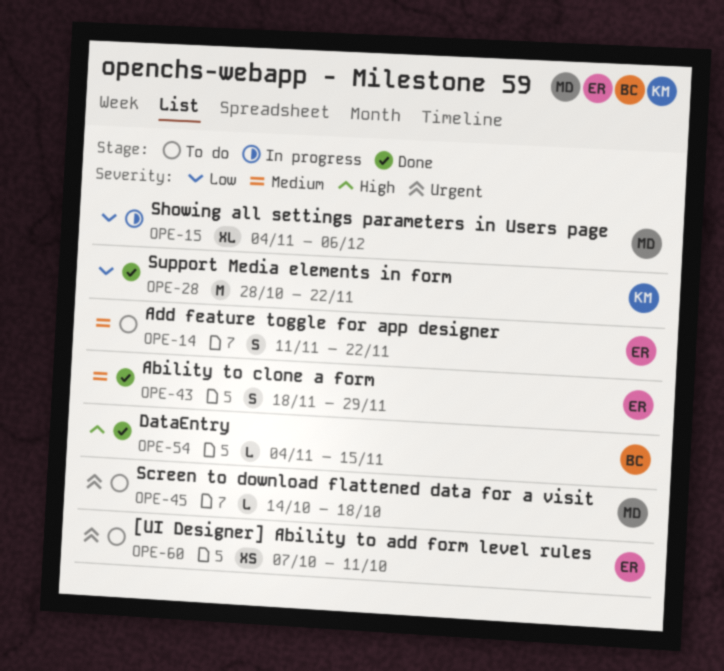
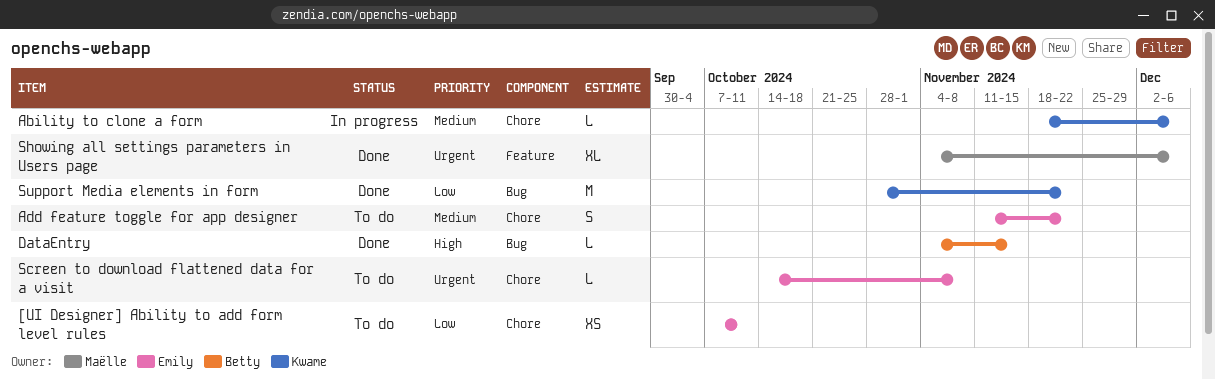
[UI Designer] Ability to add form level rules, priority: Urgent -> Low
Ability to clone a form, status: Done -> In progress
Ability to clone a form, owner: Emily -> Kwame
Ability to clone a form, estimate: S -> L
Ability to clone a form, due: Nov 29 -> Dec 6
Screen to download flattened data for a visit, owner: Maëlle -> Emily
Screen to download flattened data for a visit, due: Oct 18 -> Nov 8
Showing all settings parameters in Users page, status: In progress -> Done
Showing all settings parameters in Users page, priority: Low -> Urgent

